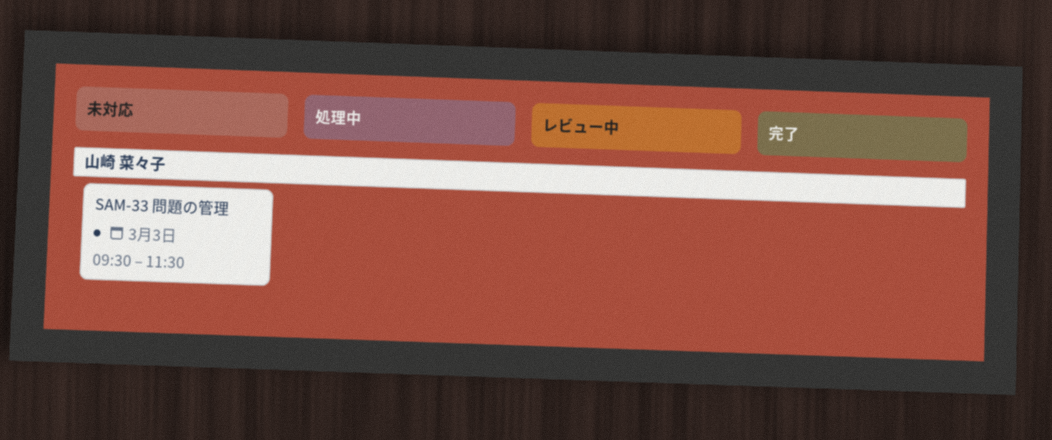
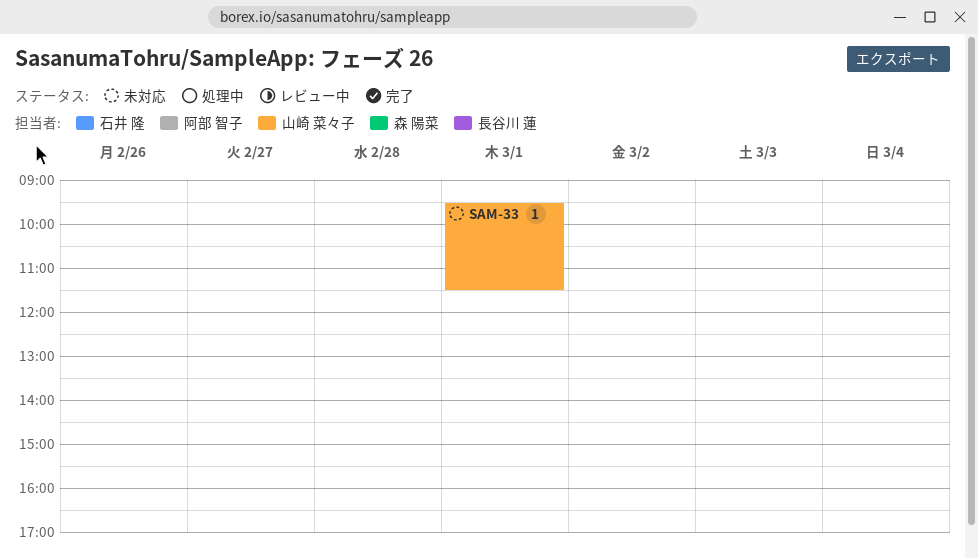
SAM-33, day: Mar 3 -> Mar 1

